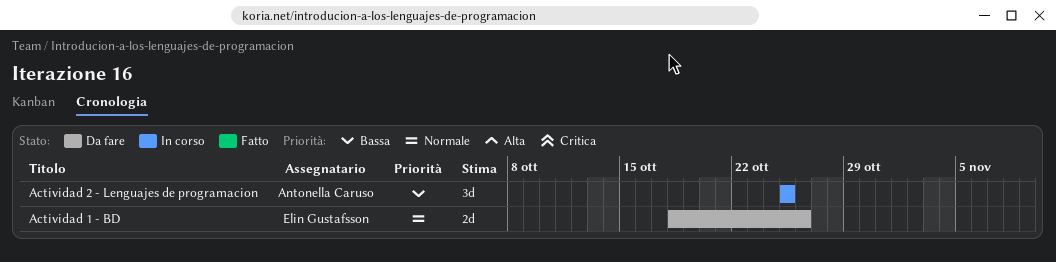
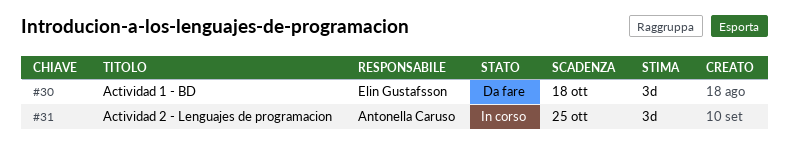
Actividad 1 - BD, estimate: 2d -> 3d
Actividad 1 - BD, due: Oct 26 -> Oct 18

